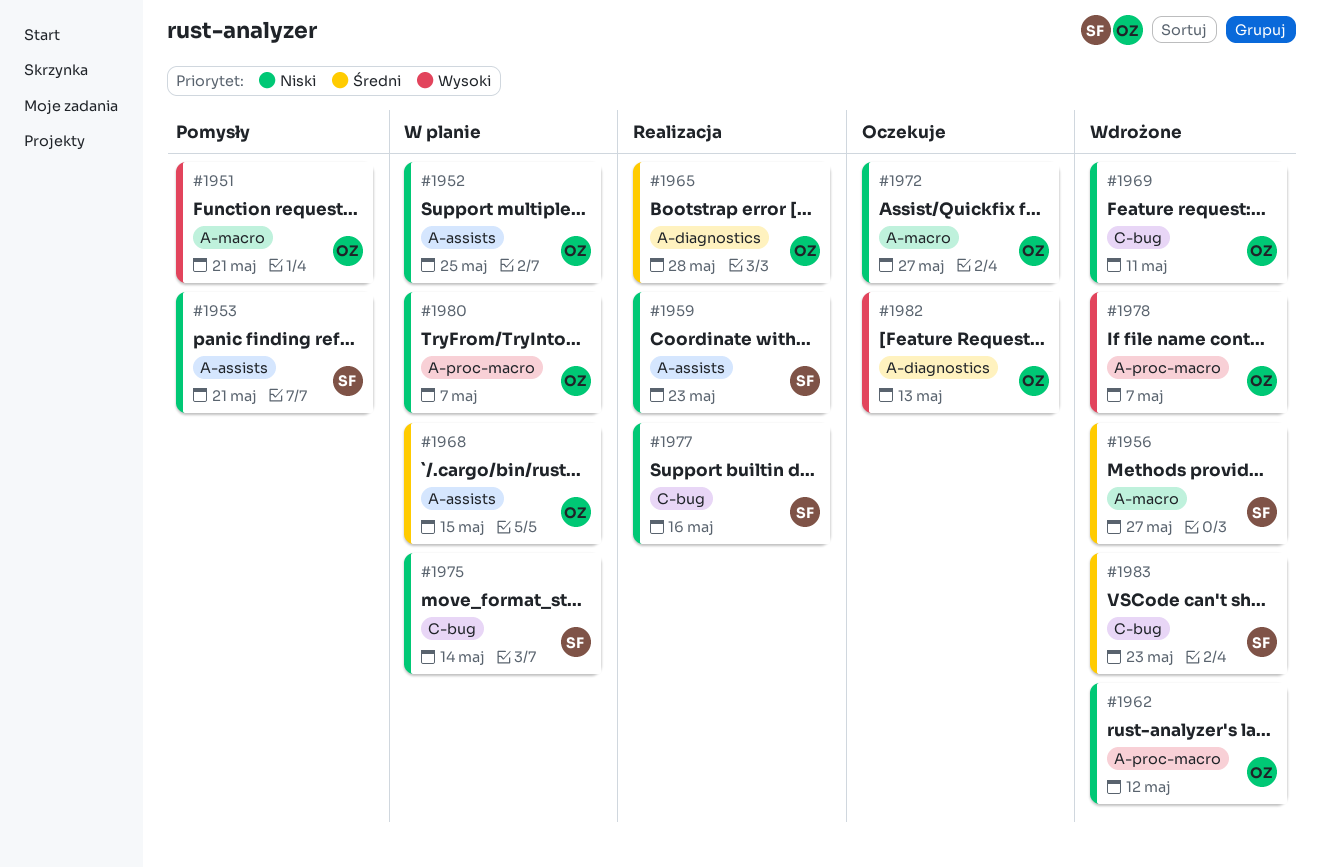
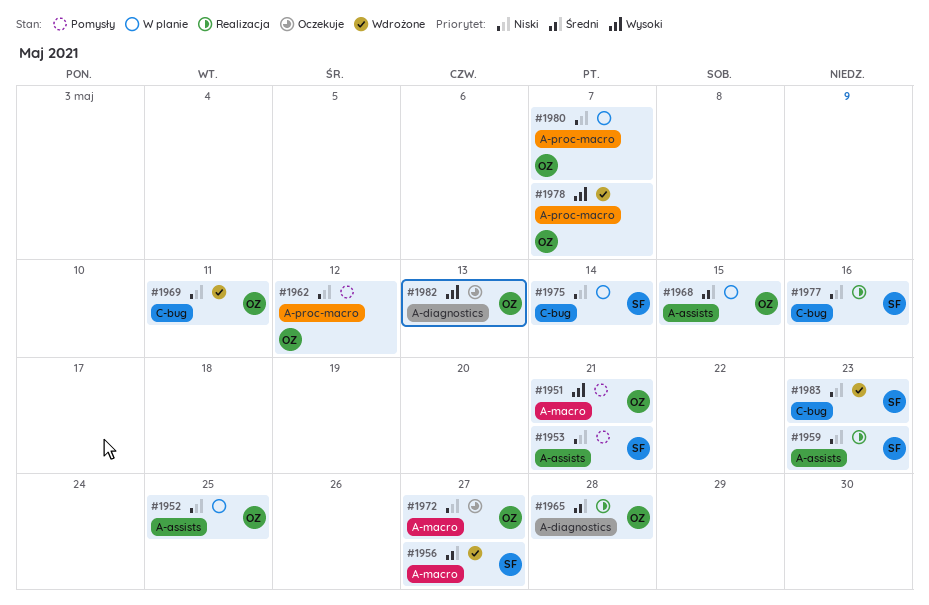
#1962, status: Wdrożone -> Pomysły
#1983, priority: Średni -> Niski

